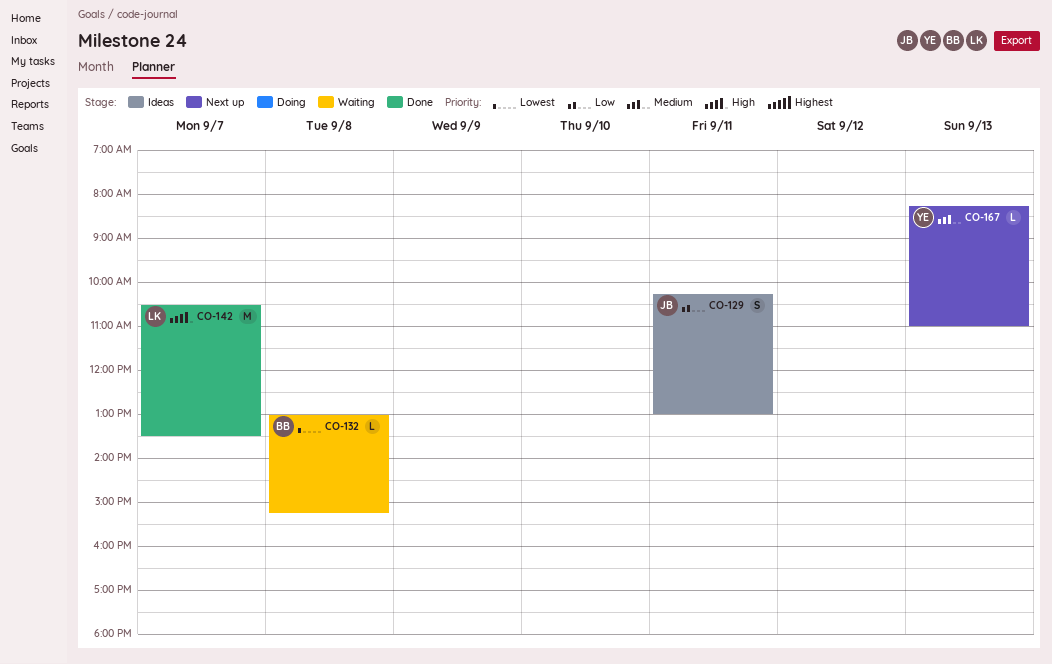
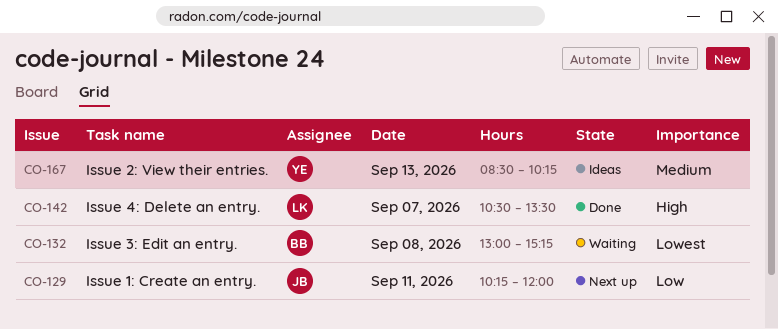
CO-129, status: Ideas -> Next up
CO-129, ends: 13:00 -> 12:00
CO-167, status: Next up -> Ideas
CO-167, begins: 08:15 -> 08:30
CO-167, ends: 11:00 -> 10:15

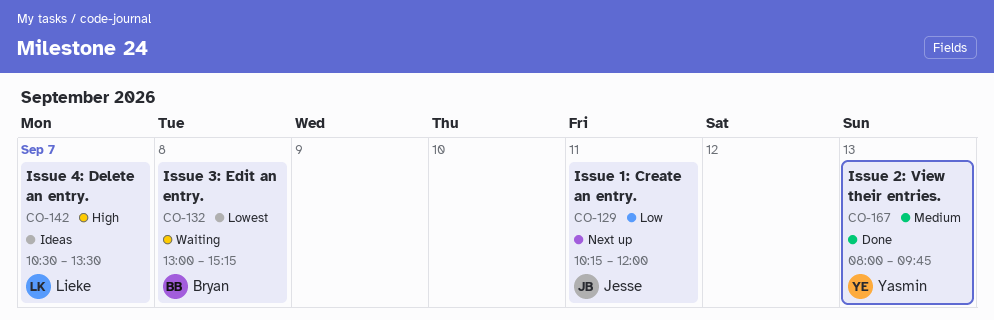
CO-142, status: Done -> Ideas
CO-167, status: Ideas -> Done
CO-167, begins: 08:30 -> 08:00
CO-167, ends: 10:15 -> 09:45

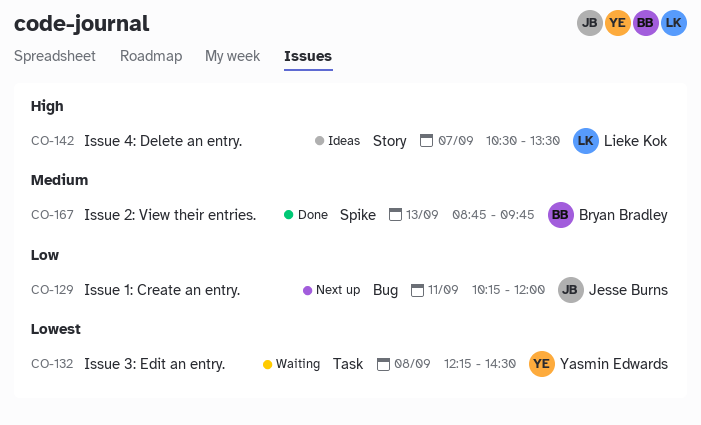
CO-132, owner: Bryan Bradley -> Yasmin Edwards
CO-132, begins: 13:00 -> 12:15
CO-132, ends: 15:15 -> 14:30
CO-167, owner: Yasmin Edwards -> Bryan Bradley
CO-167, begins: 08:00 -> 08:45

